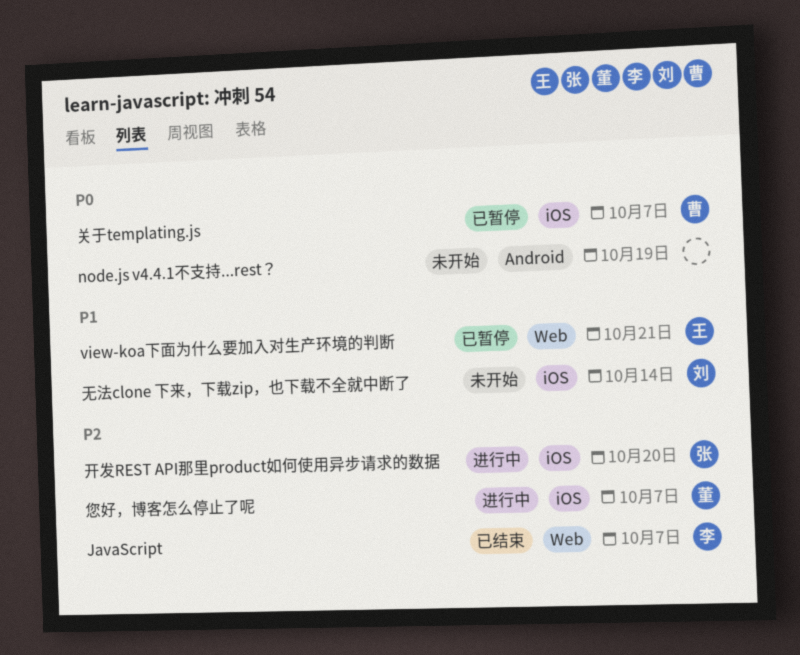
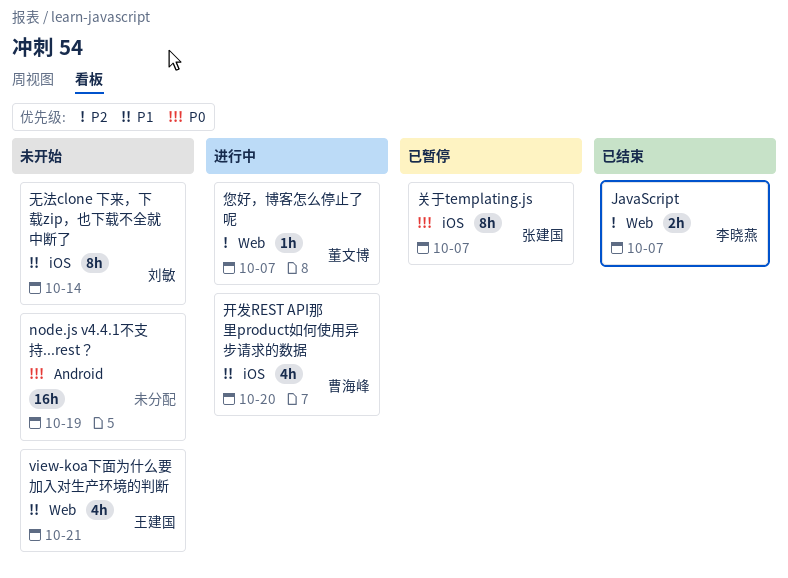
view-koa下面为什么要加入对生产环境的判断, status: 已暂停 -> 未开始
关于templating.js, owner: 曹海峰 -> 张建国
开发REST API那里product如何使用异步请求的数据, owner: 张建国 -> 曹海峰
开发REST API那里product如何使用异步请求的数据, priority: P2 -> P1
您好，博客怎么停止了呢, label: iOS -> Web

